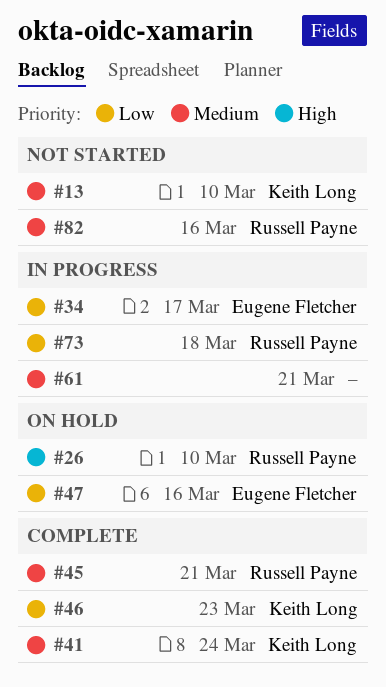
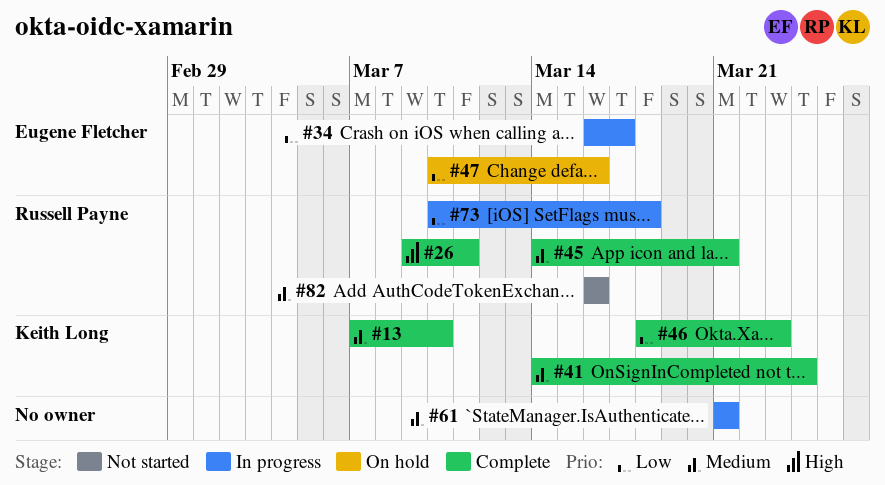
#13, status: Not started -> Complete
#26, status: On hold -> Complete
#26, due: Mar 10 -> Mar 11

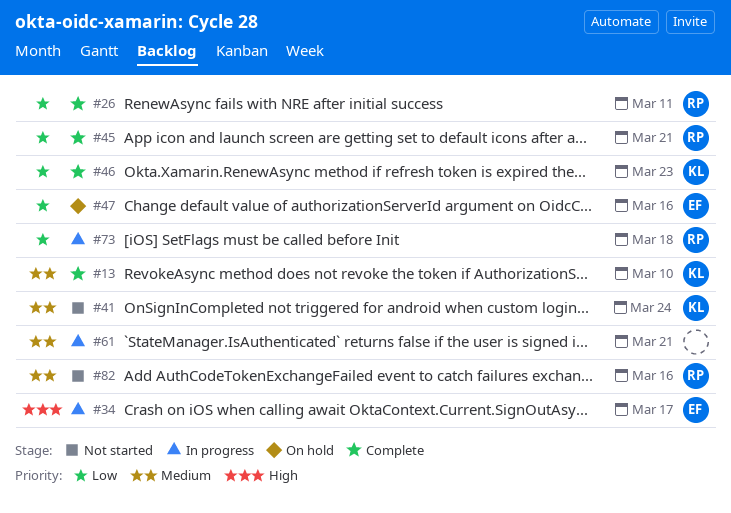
#26, priority: High -> Low
#34, priority: Low -> High
#41, status: Complete -> Not started
#45, priority: Medium -> Low

